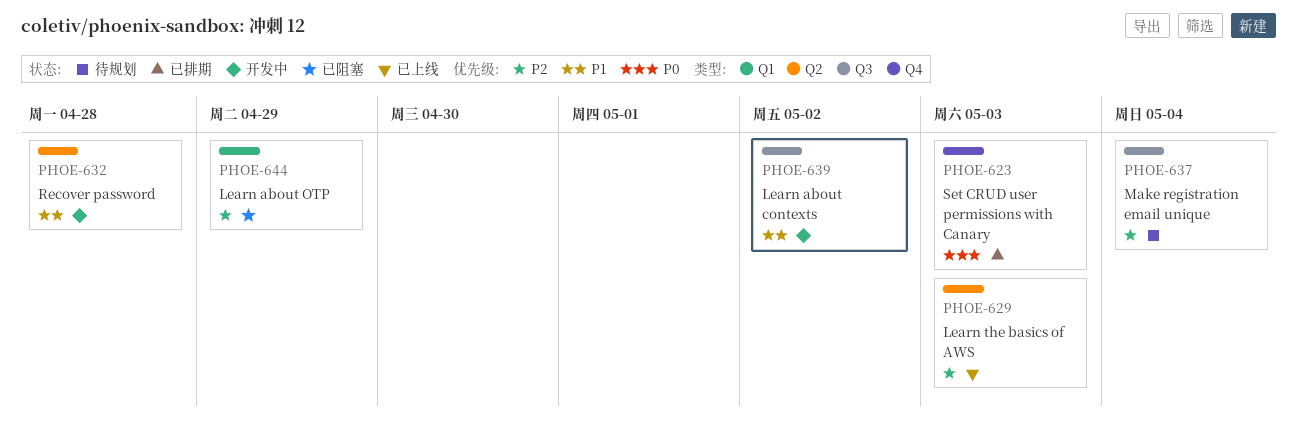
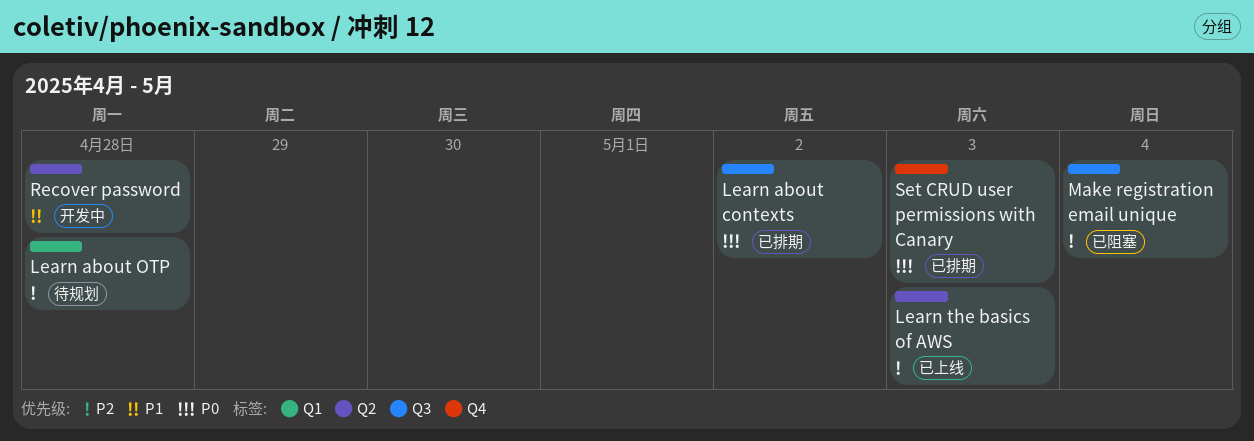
Learn about contexts, status: 开发中 -> 已排期
Learn about contexts, priority: P1 -> P0
Learn about OTP, status: 已阻塞 -> 待规划
Learn about OTP, due: Apr 29 -> Apr 28
Make registration email unique, status: 待规划 -> 已阻塞

